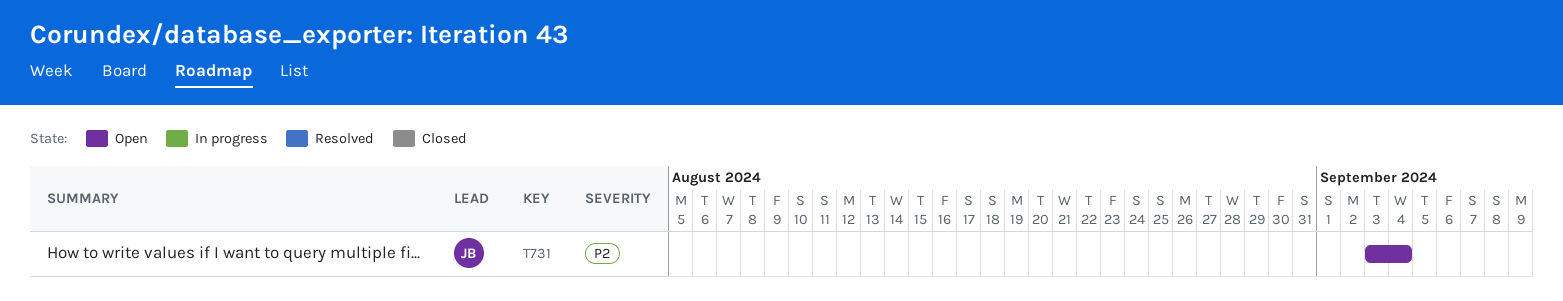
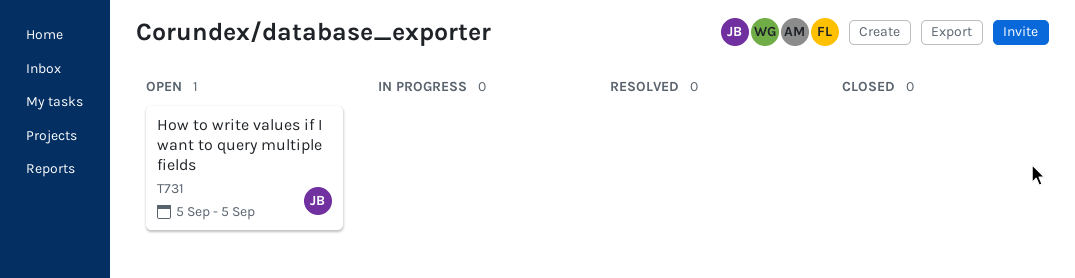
T731, start: Sep 3 -> Sep 5
T731, due: Sep 4 -> Sep 5

